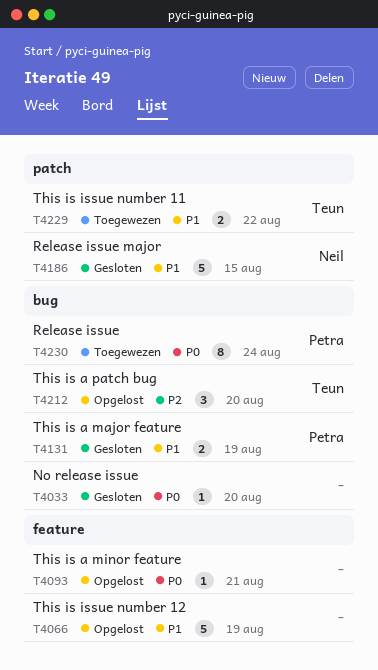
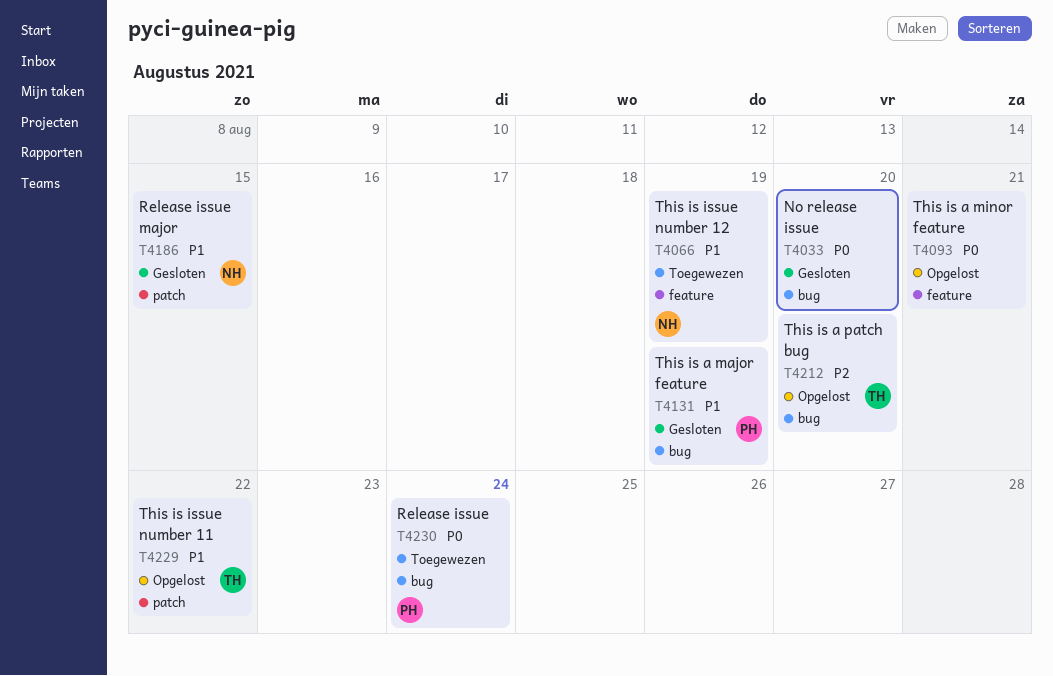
T4066, status: Opgelost -> Toegewezen
T4066, owner: none -> Neil
T4229, status: Toegewezen -> Opgelost

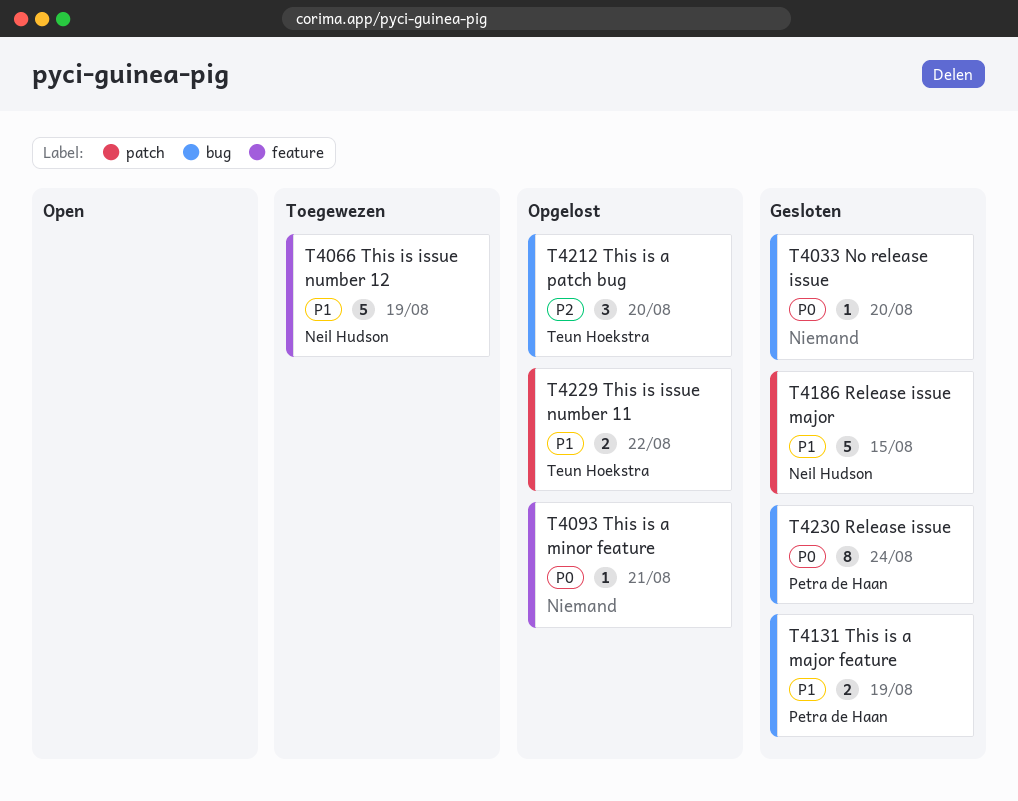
T4230, status: Toegewezen -> Gesloten

